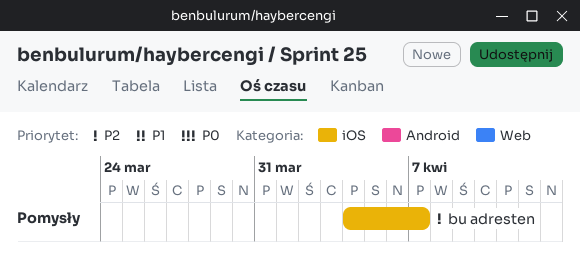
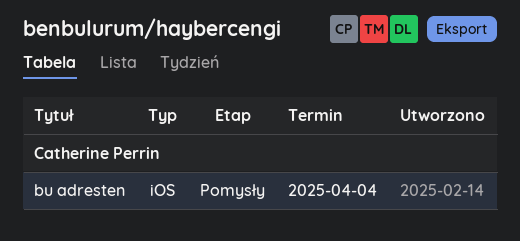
bu adresten, due: Apr 7 -> Apr 4

